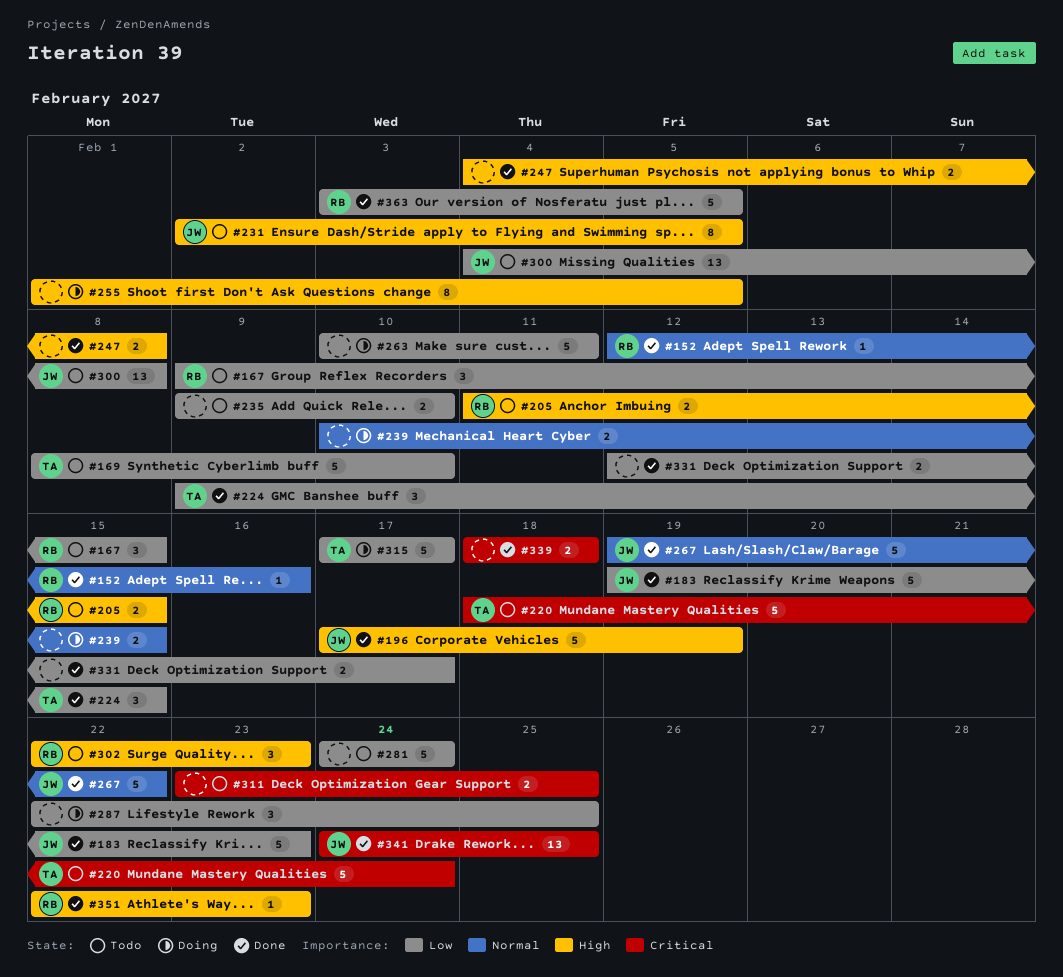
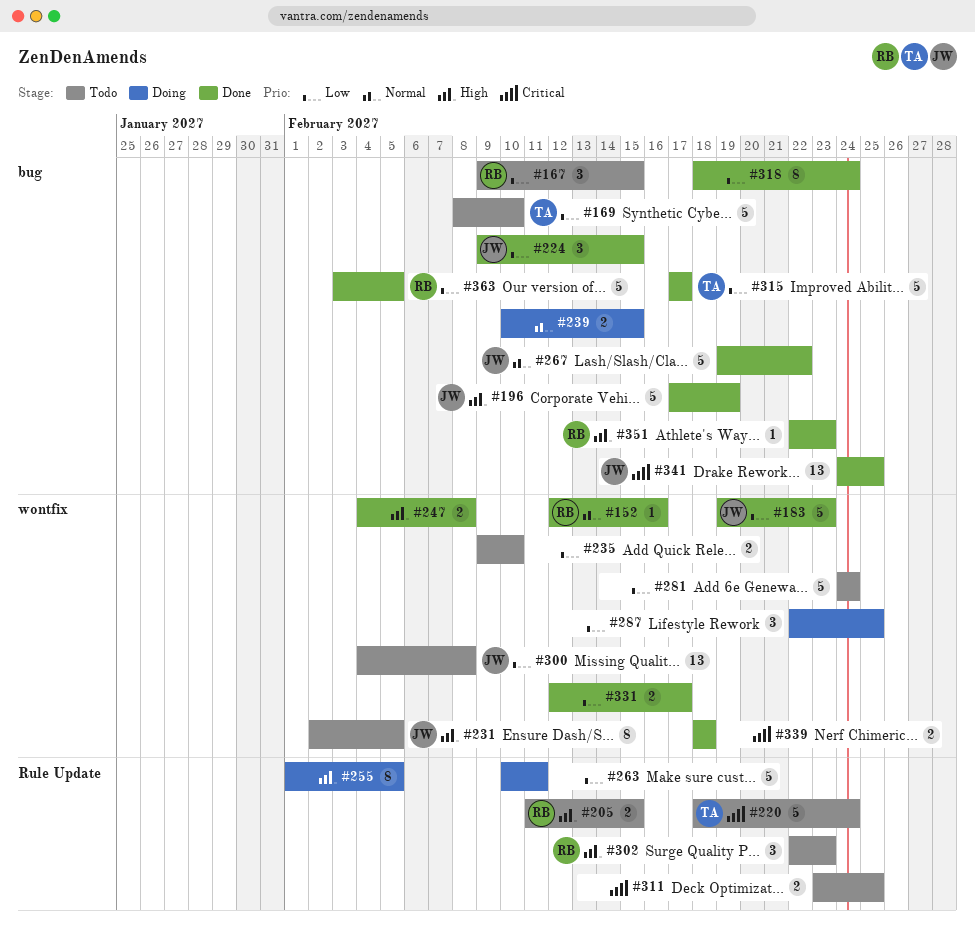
#224, owner: TA -> JW
#315, status: Doing -> Done
#318: none -> present

